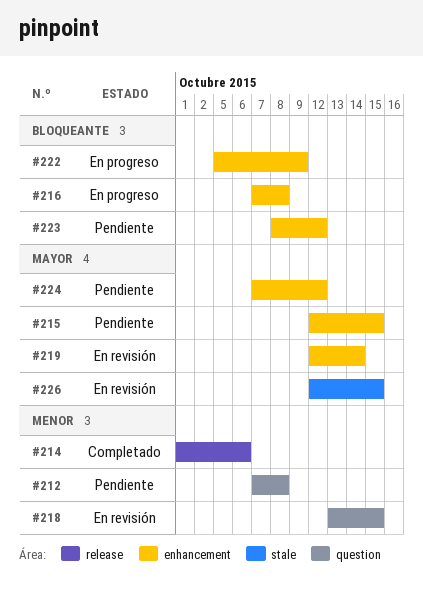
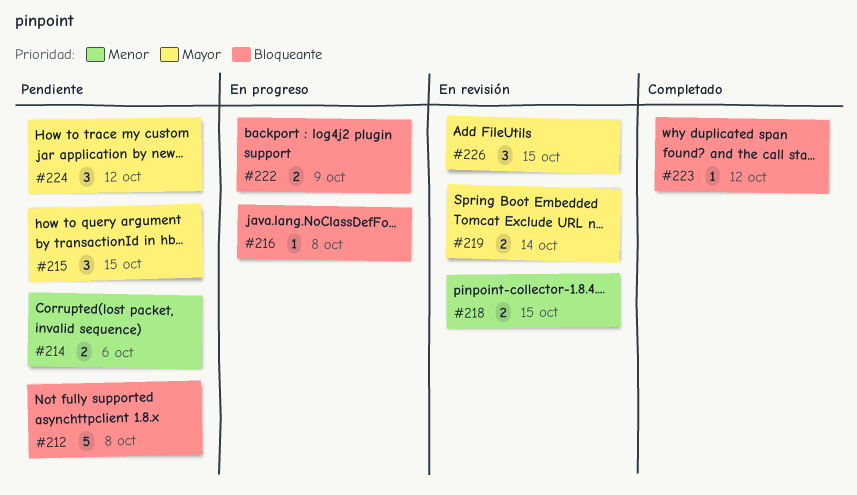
#212, priority: Menor -> Bloqueante
#214, status: Completado -> Pendiente
#223, status: Pendiente -> Completado

